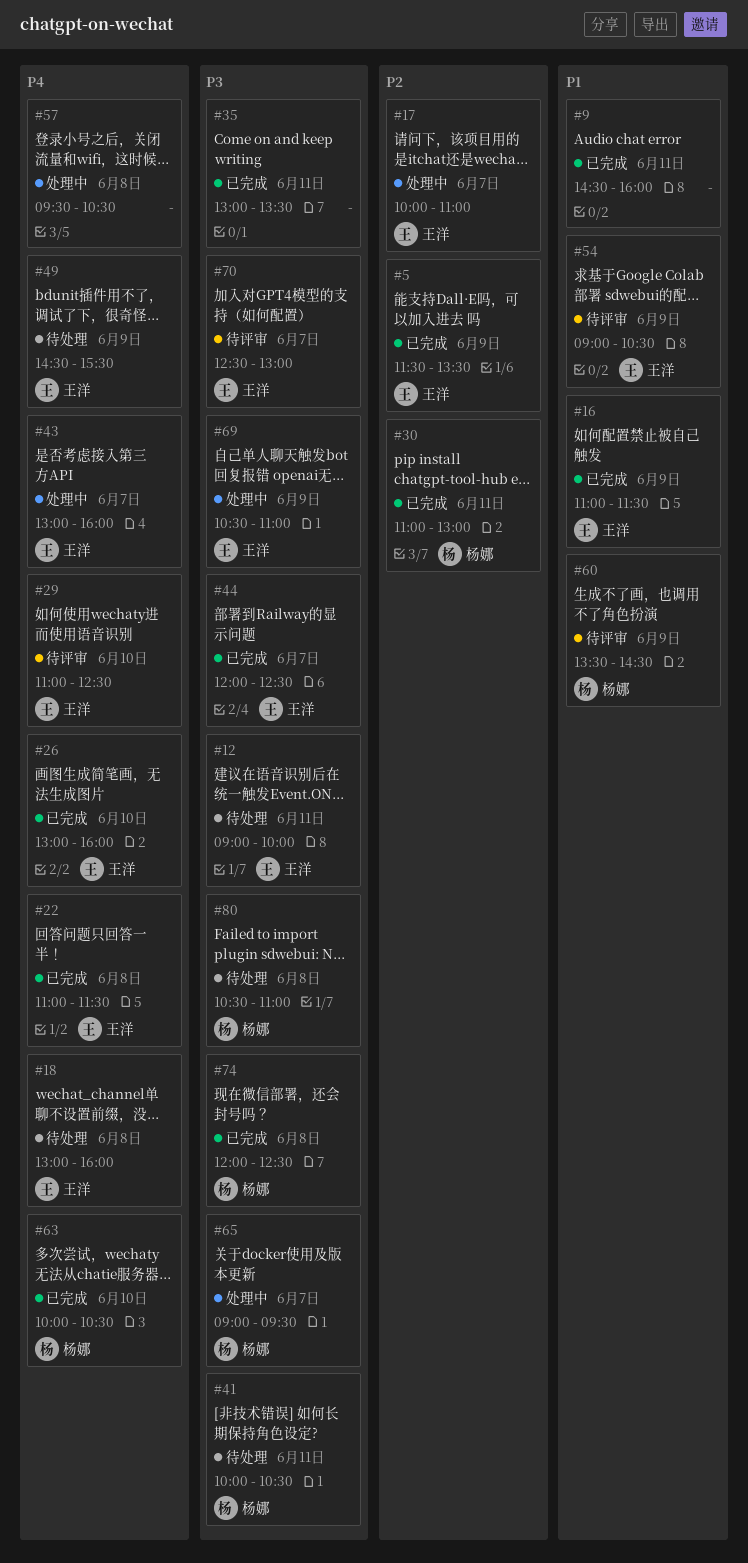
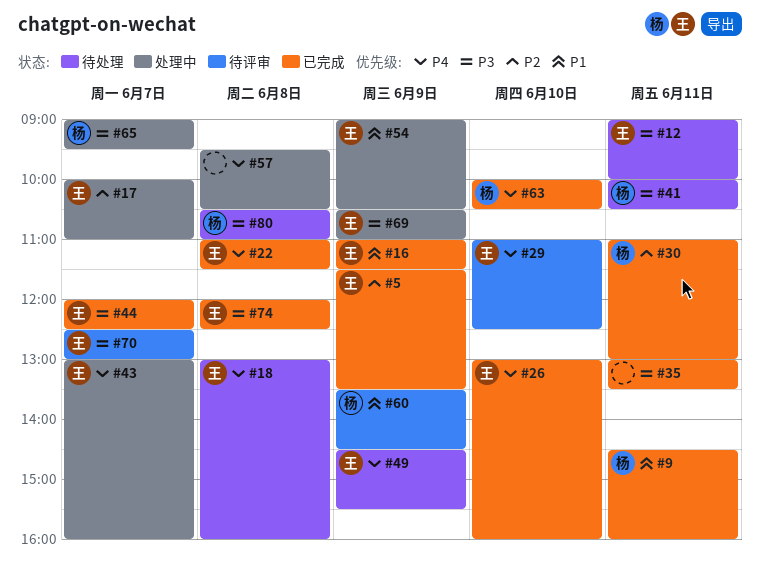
#9, owner: none -> 杨娜
#54, status: 待评审 -> 处理中
#74, owner: 杨娜 -> 王洋

